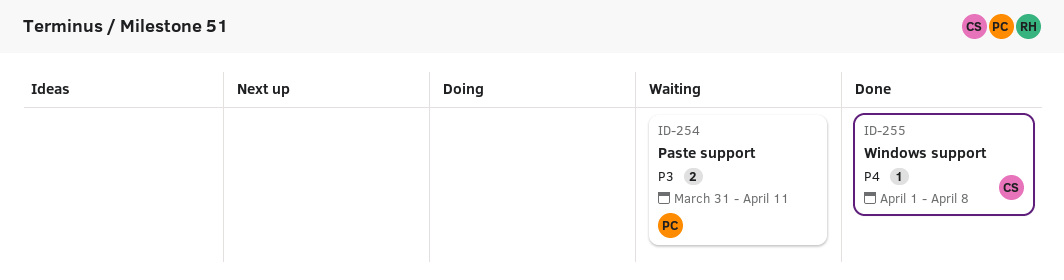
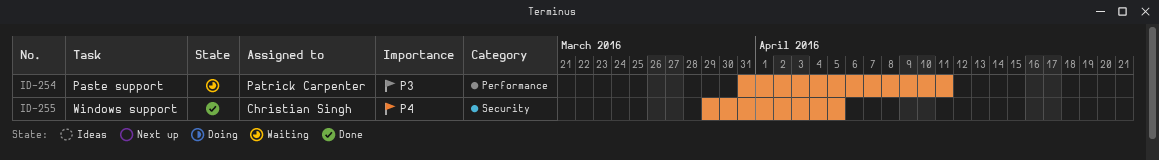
ID-255, start: Apr 1 -> Mar 29
ID-255, due: Apr 8 -> Apr 5

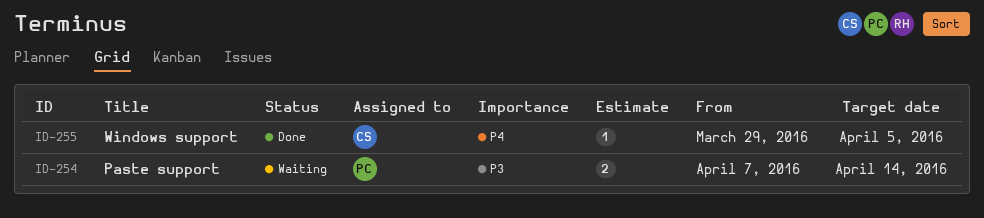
ID-254, start: Mar 31 -> Apr 7
ID-254, due: Apr 11 -> Apr 14

